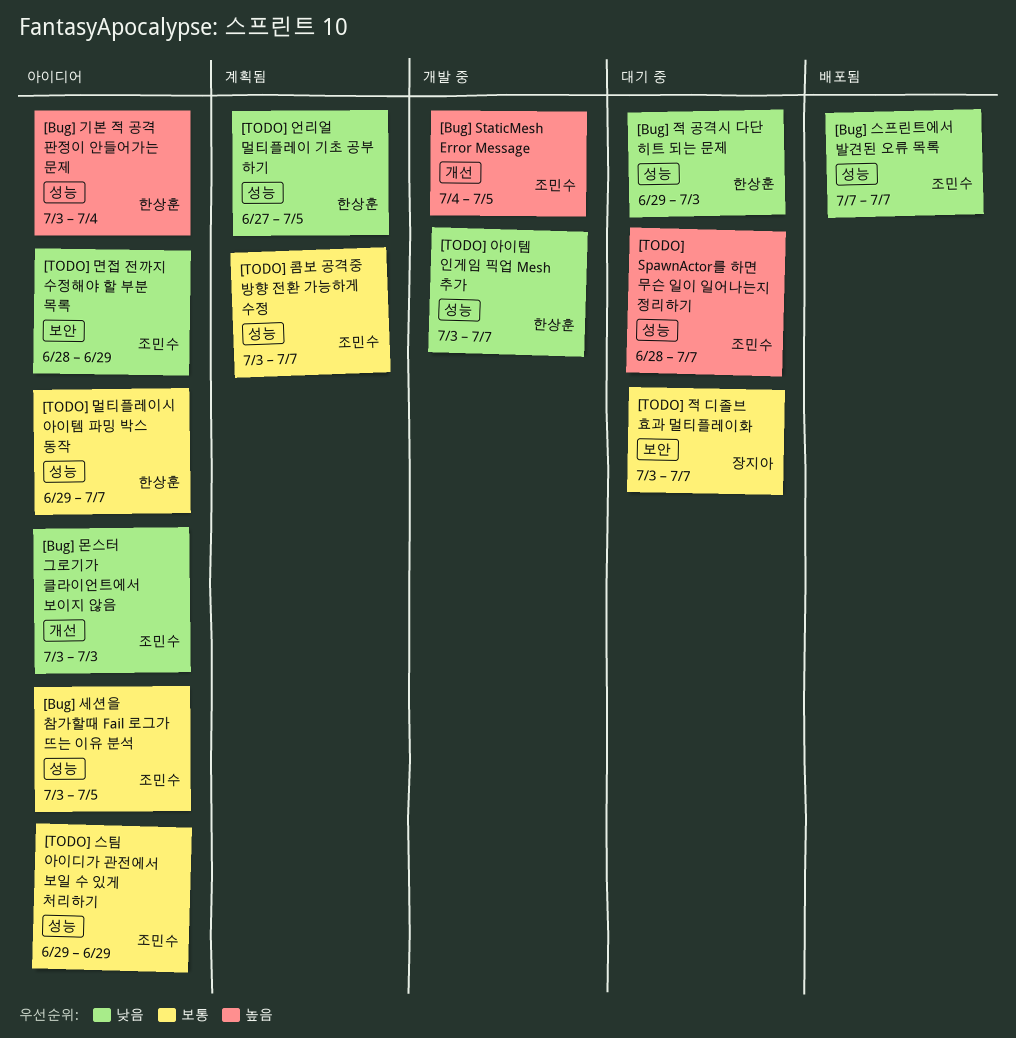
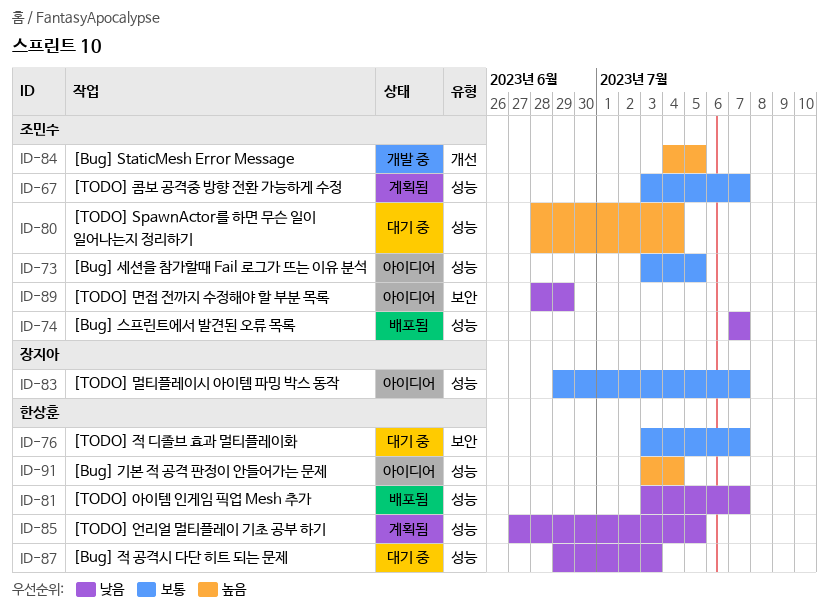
[Bug] 몬스터 그로기가 클라이언트에서 보이지 않음: present -> none
[TODO] SpawnActor를 하면 무슨 일이 일어나는지 정리하기, due: Jul 7 -> Jul 4
[TODO] 멀티플레이시 아이템 파밍 박스 동작, owner: 한상훈 -> 장지아
[TODO] 스팀 아이디가 관전에서 보일 수 있게 처리하기: present -> none
[TODO] 아이템 인게임 픽업 Mesh 추가, status: 개발 중 -> 배포됨
[TODO] 적 디졸브 효과 멀티플레이화, owner: 장지아 -> 한상훈

